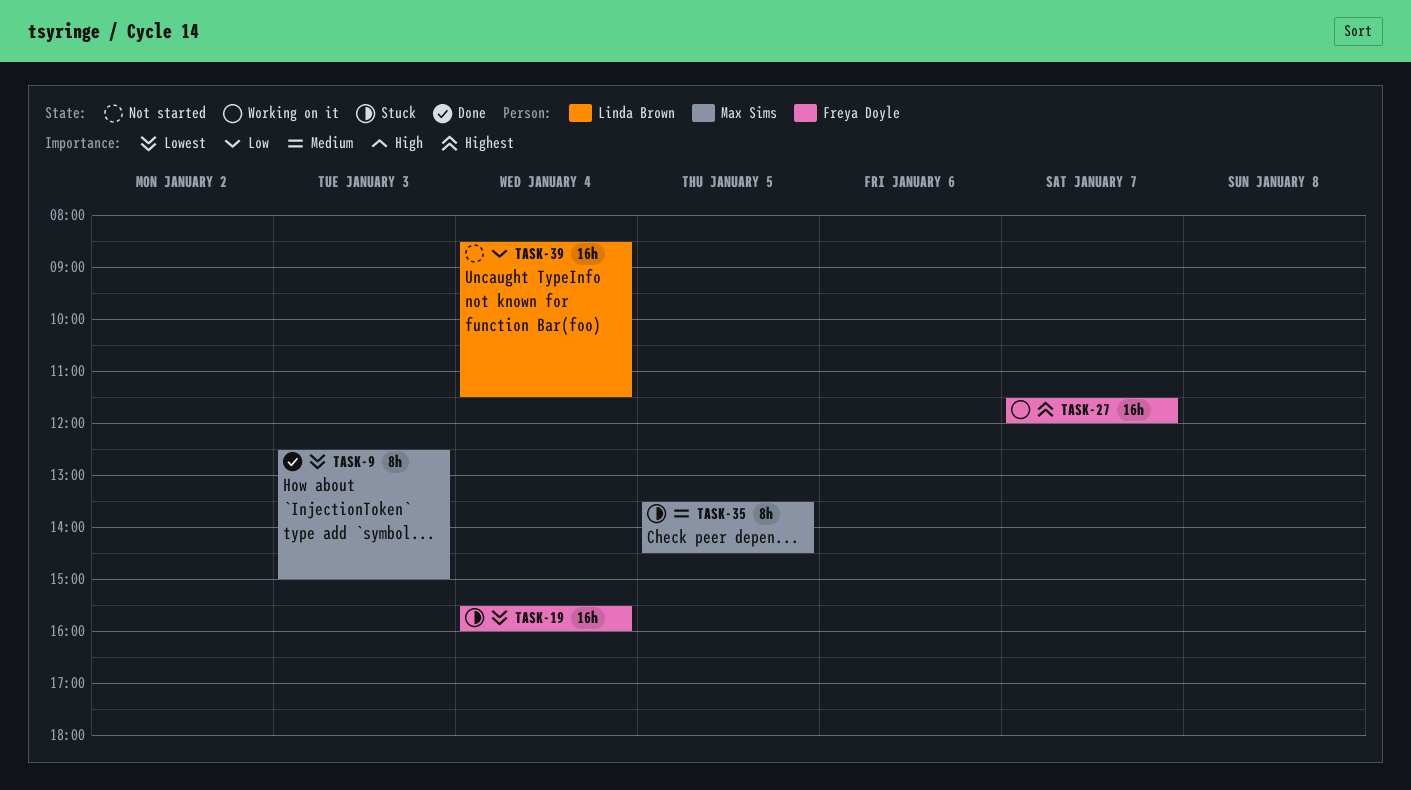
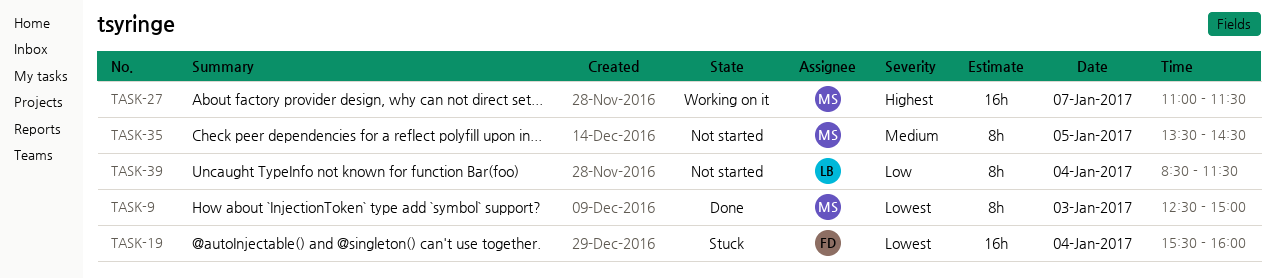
TASK-27, owner: Freya Doyle -> Max Sims
TASK-27, begins: 11:30 -> 11:00
TASK-27, ends: 12:00 -> 11:30
TASK-35, status: Stuck -> Not started
TASK-39, estimate: 16h -> 8h

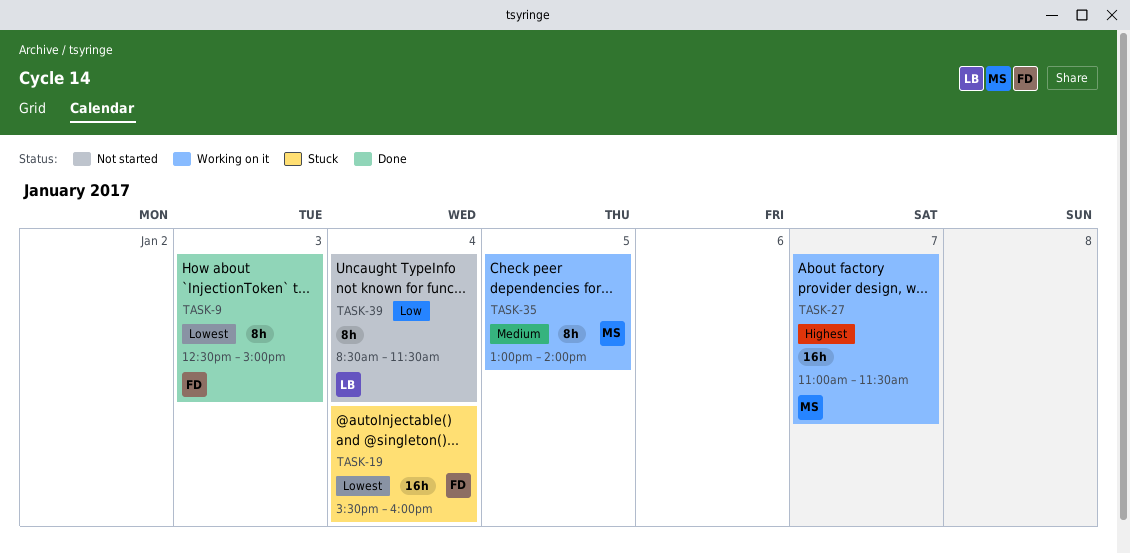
TASK-9, owner: MS -> FD
TASK-35, status: Not started -> Working on it
TASK-35, begins: 13:30 -> 13:00
TASK-35, ends: 14:30 -> 14:00

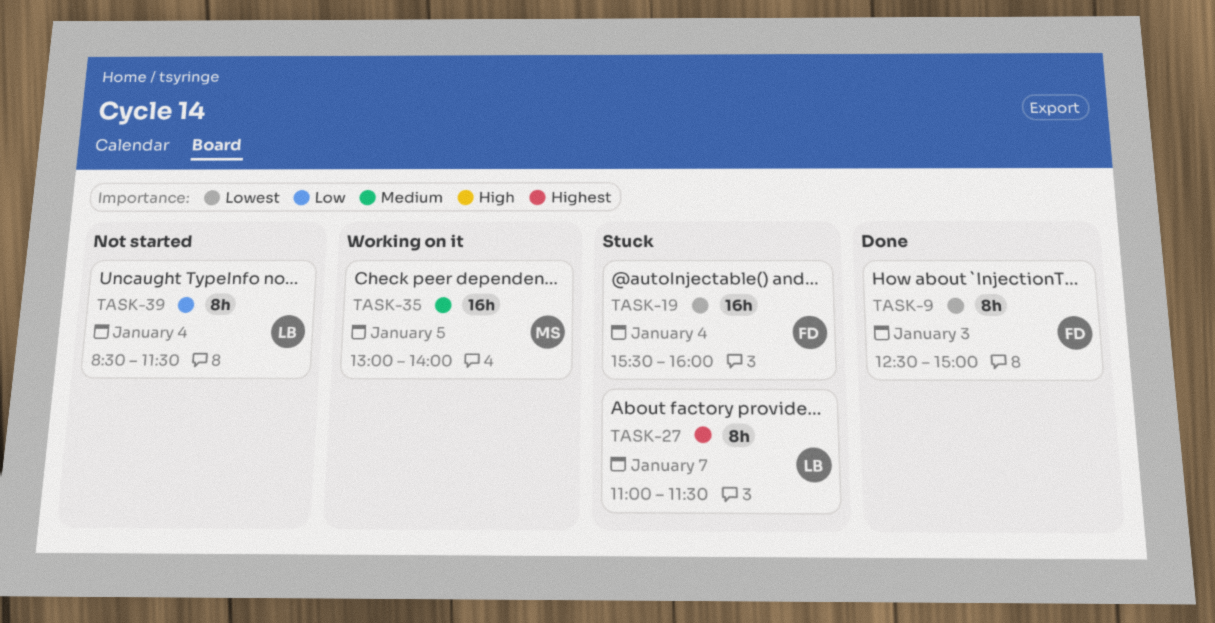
TASK-27, status: Working on it -> Stuck
TASK-27, owner: MS -> LB
TASK-27, estimate: 16h -> 8h
TASK-35, estimate: 8h -> 16h

